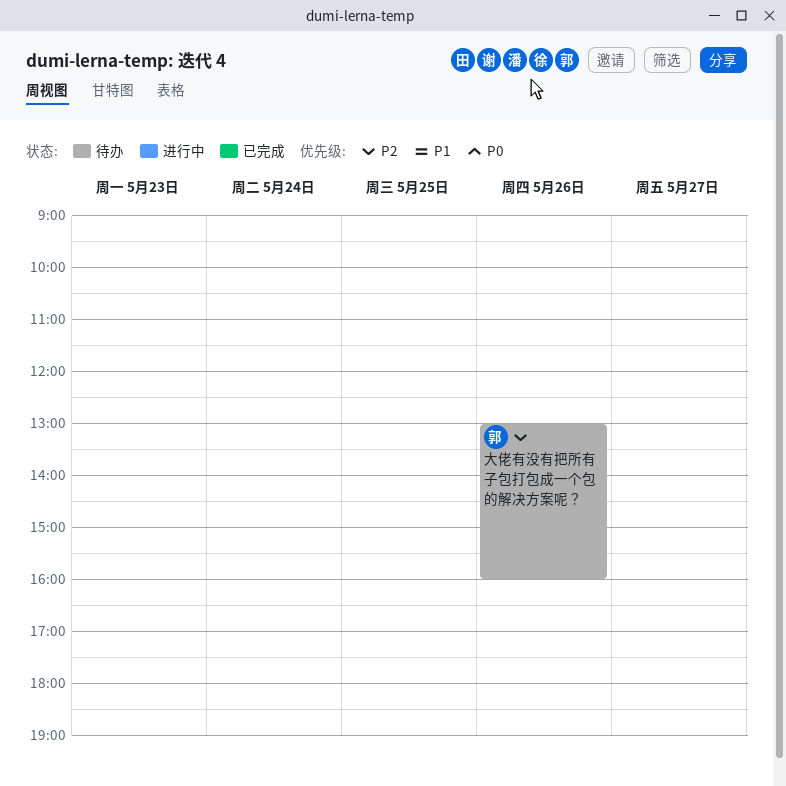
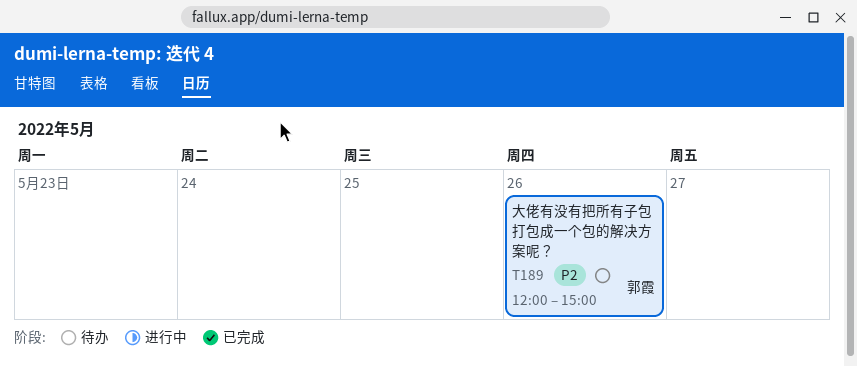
大佬有没有把所有子包打包成一个包的解决方案呢？, begins: 13:00 -> 12:00
大佬有没有把所有子包打包成一个包的解决方案呢？, ends: 16:00 -> 15:00

